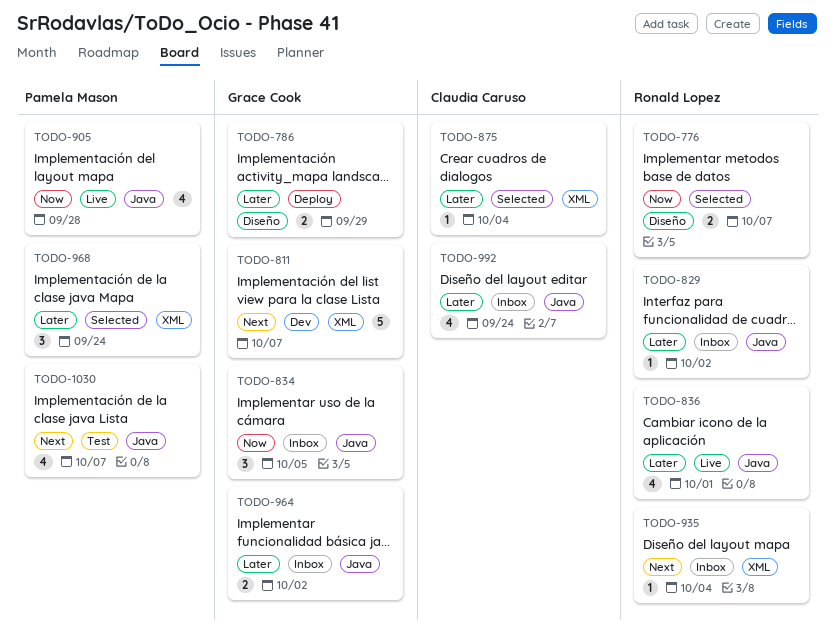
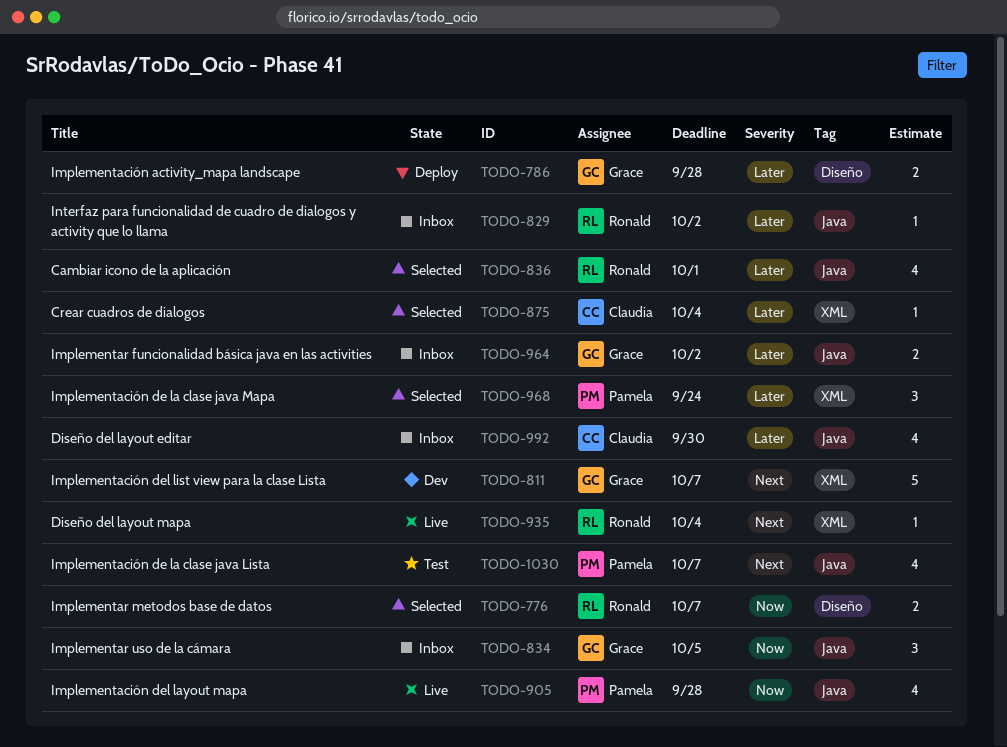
TODO-786, due: Sep 29 -> Sep 28
TODO-836, status: Live -> Selected
TODO-935, status: Inbox -> Live
TODO-992, due: Sep 24 -> Sep 30

